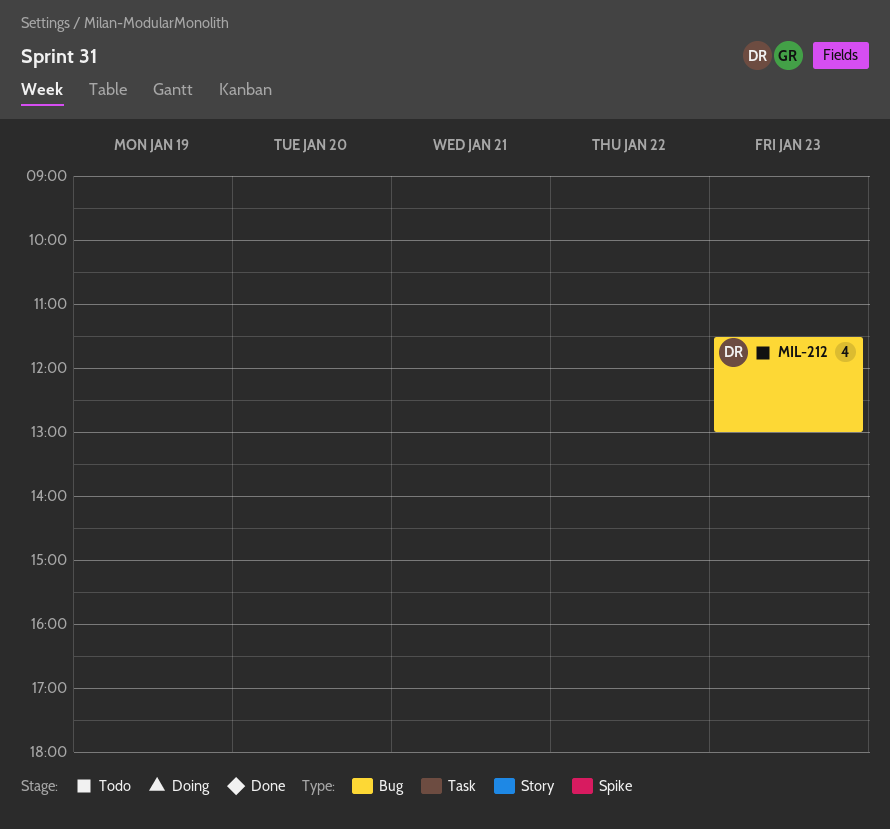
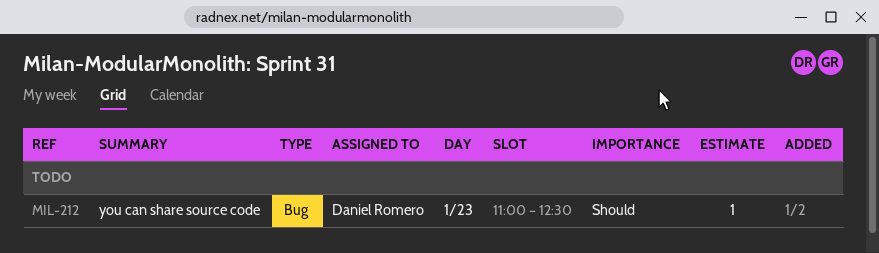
MIL-212, estimate: 4 -> 1
MIL-212, begins: 11:30 -> 11:00
MIL-212, ends: 13:00 -> 12:30

